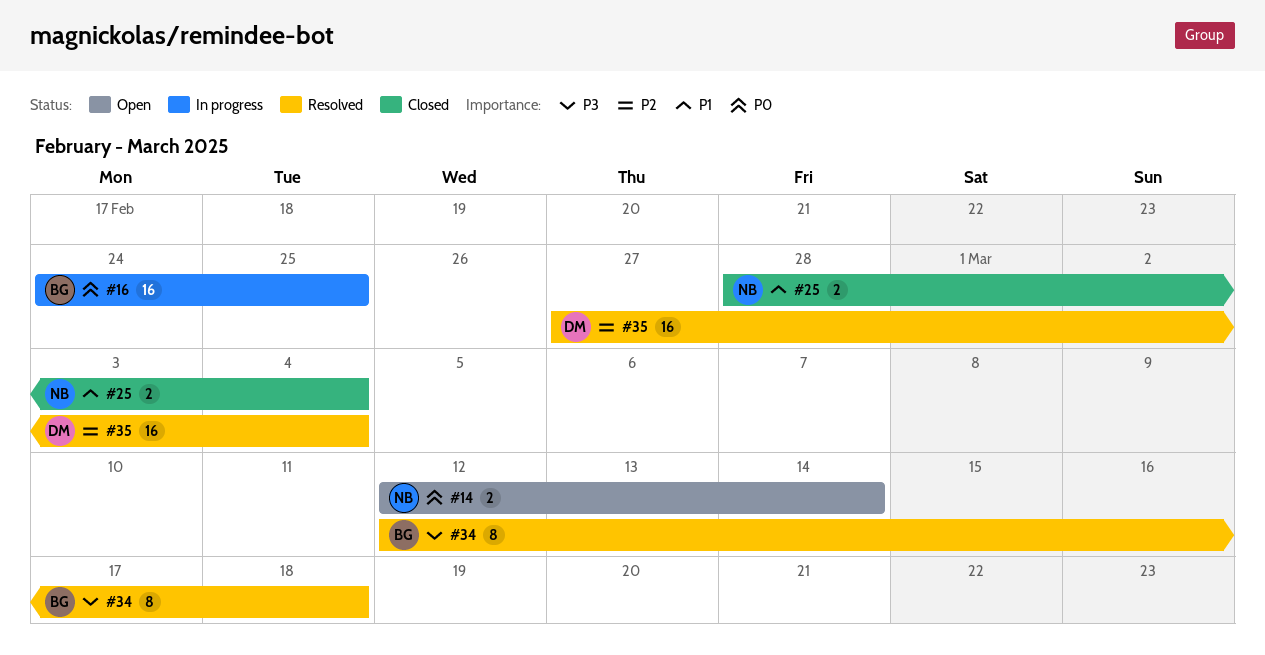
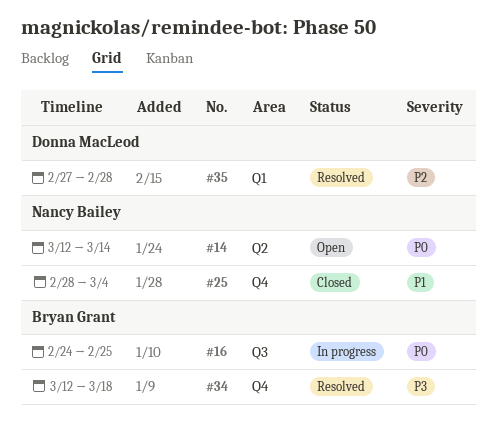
#35, due: Mar 4 -> Feb 28

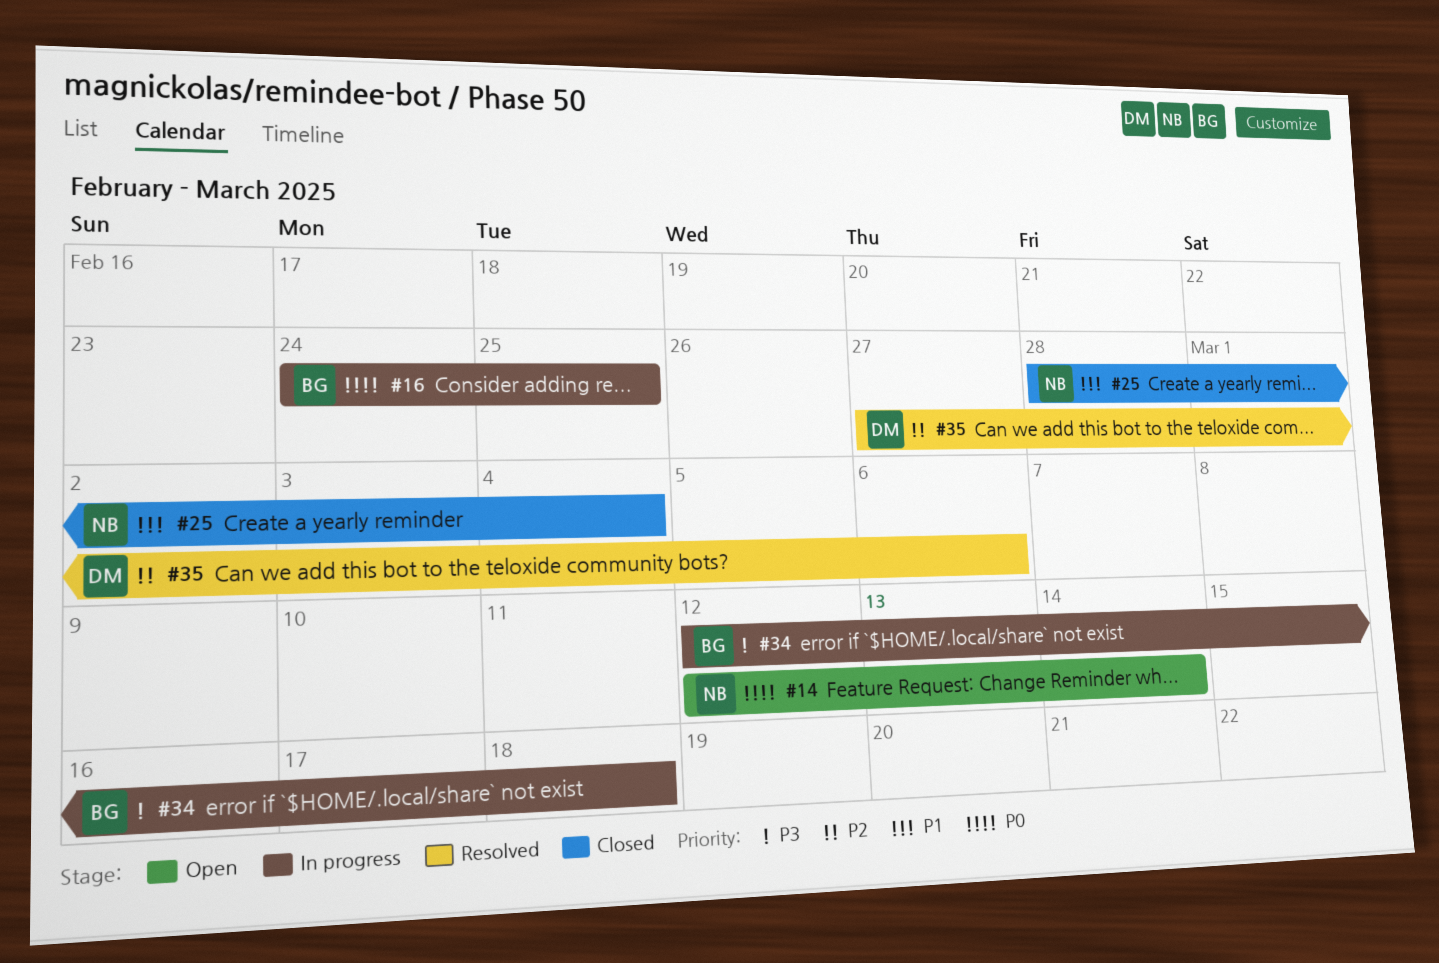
#34, status: Resolved -> In progress
#35, due: Feb 28 -> Mar 6

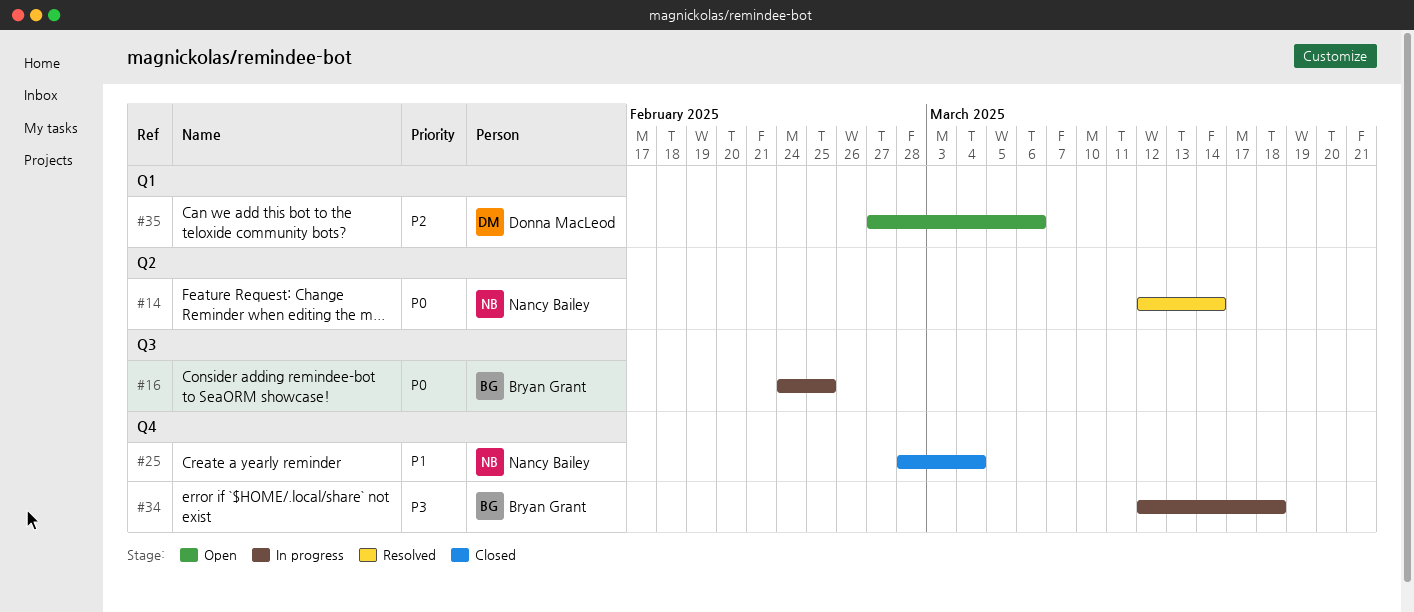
#14, status: Open -> Resolved
#35, status: Resolved -> Open

